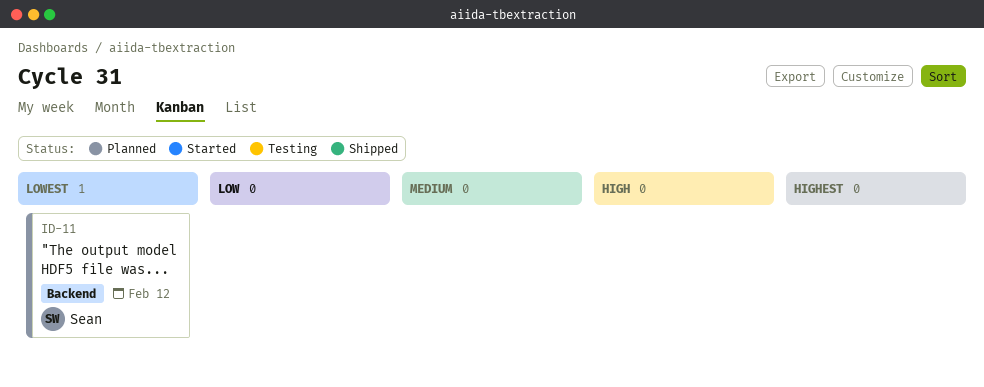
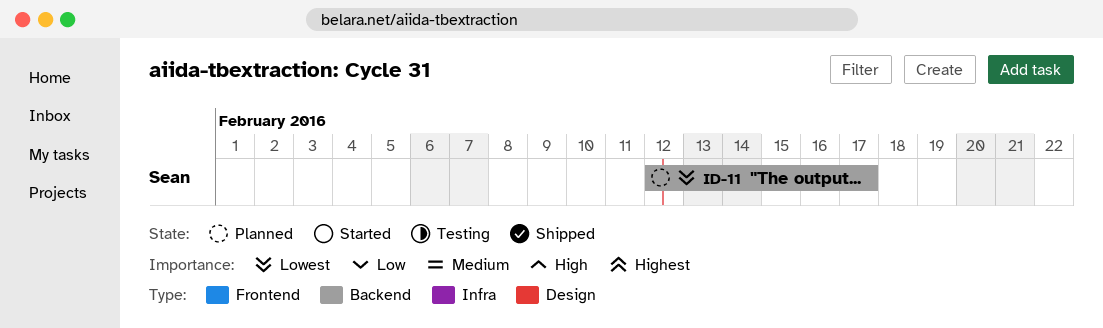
ID-11, due: Feb 12 -> Feb 17

